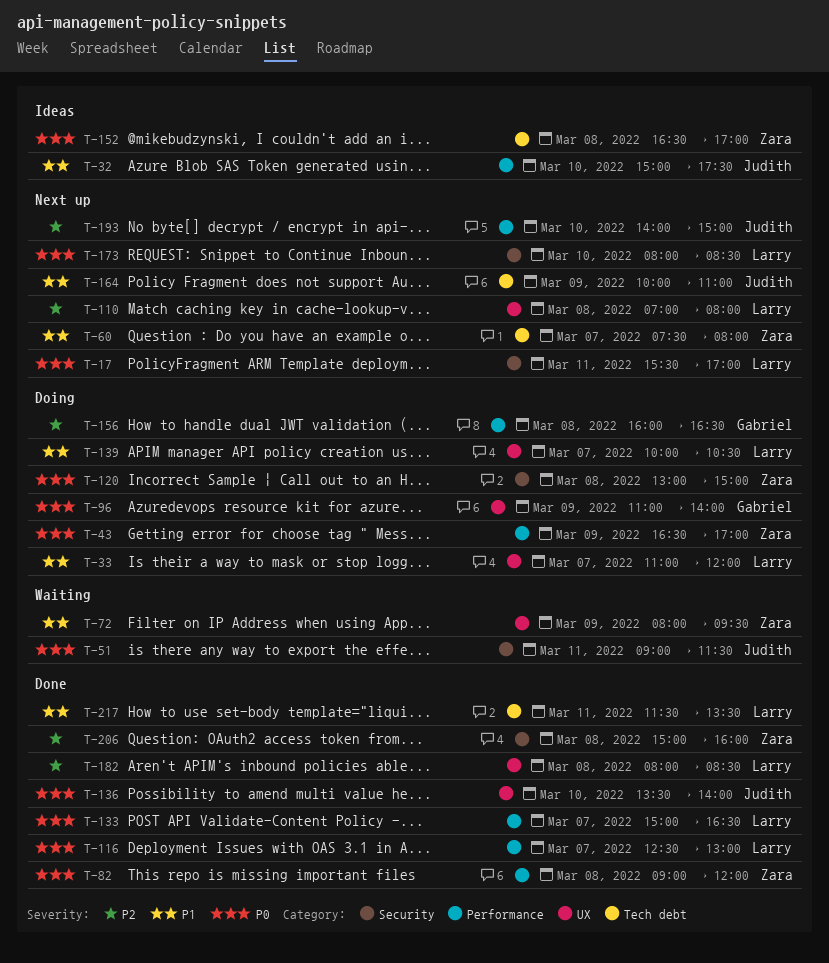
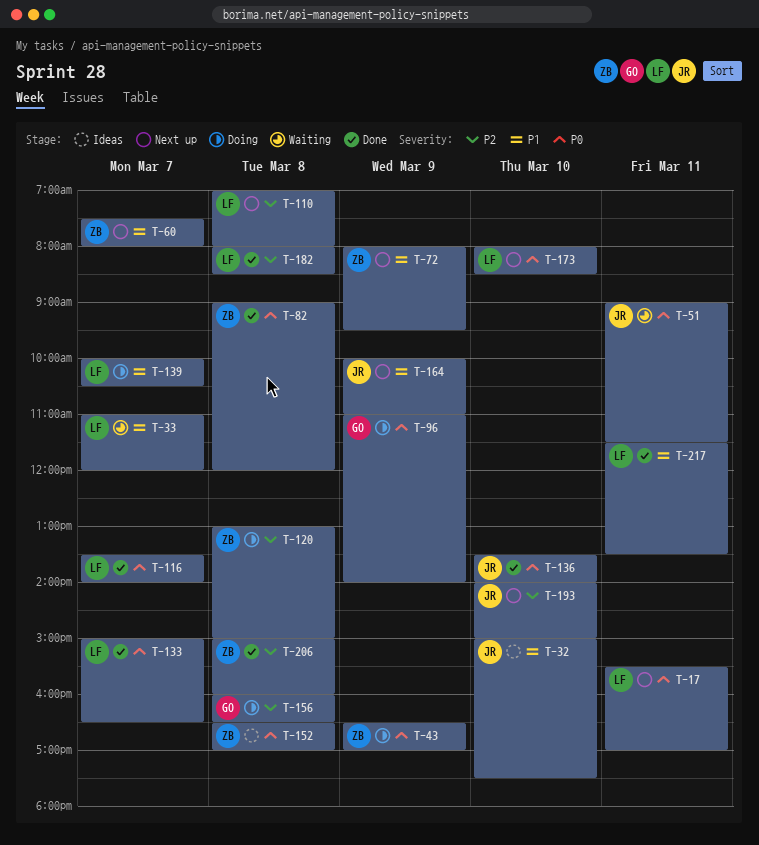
T-33, status: Doing -> Waiting
T-72, status: Waiting -> Next up
T-116, begins: 12:30 -> 13:30
T-116, ends: 13:00 -> 14:00
T-120, priority: P0 -> P2

